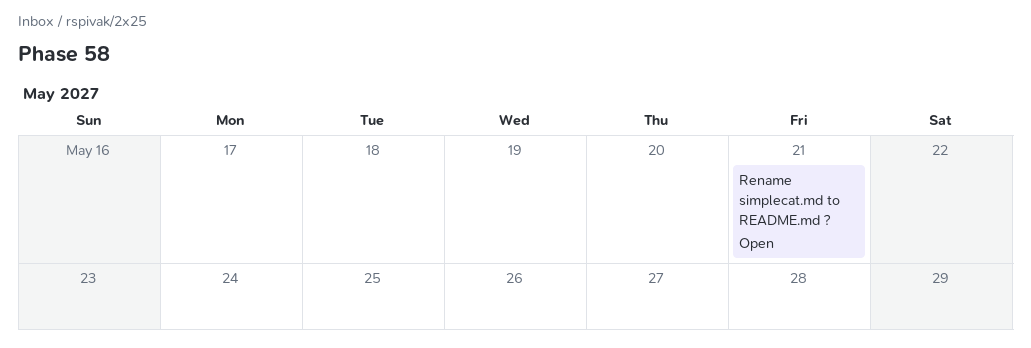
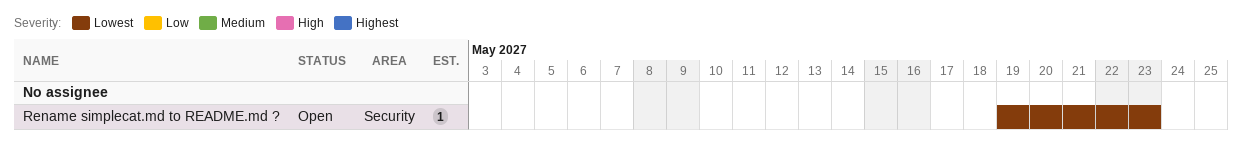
Rename simplecat.md to README.md ?, due: May 21 -> May 23

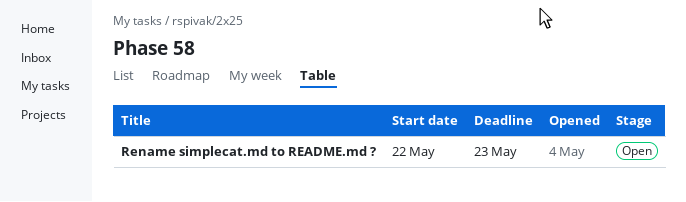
Rename simplecat.md to README.md ?, start: May 19 -> May 22

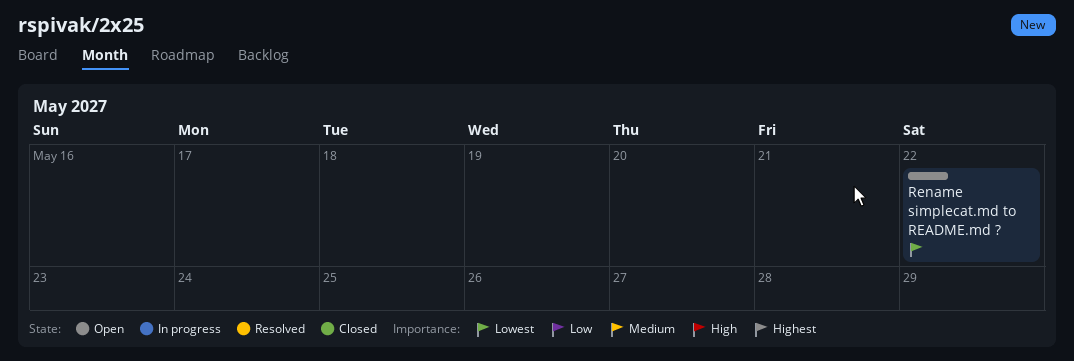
Rename simplecat.md to README.md ?, due: May 23 -> May 22

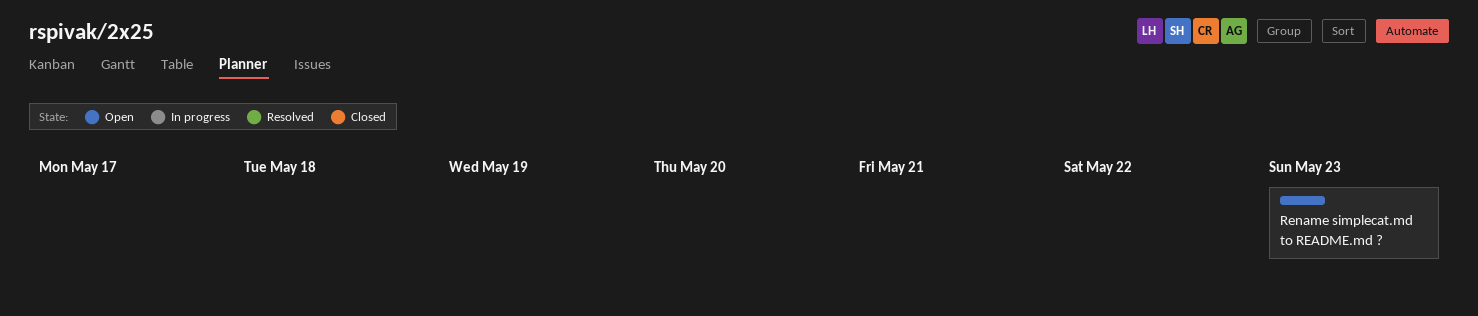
Rename simplecat.md to README.md ?, due: May 22 -> May 23

